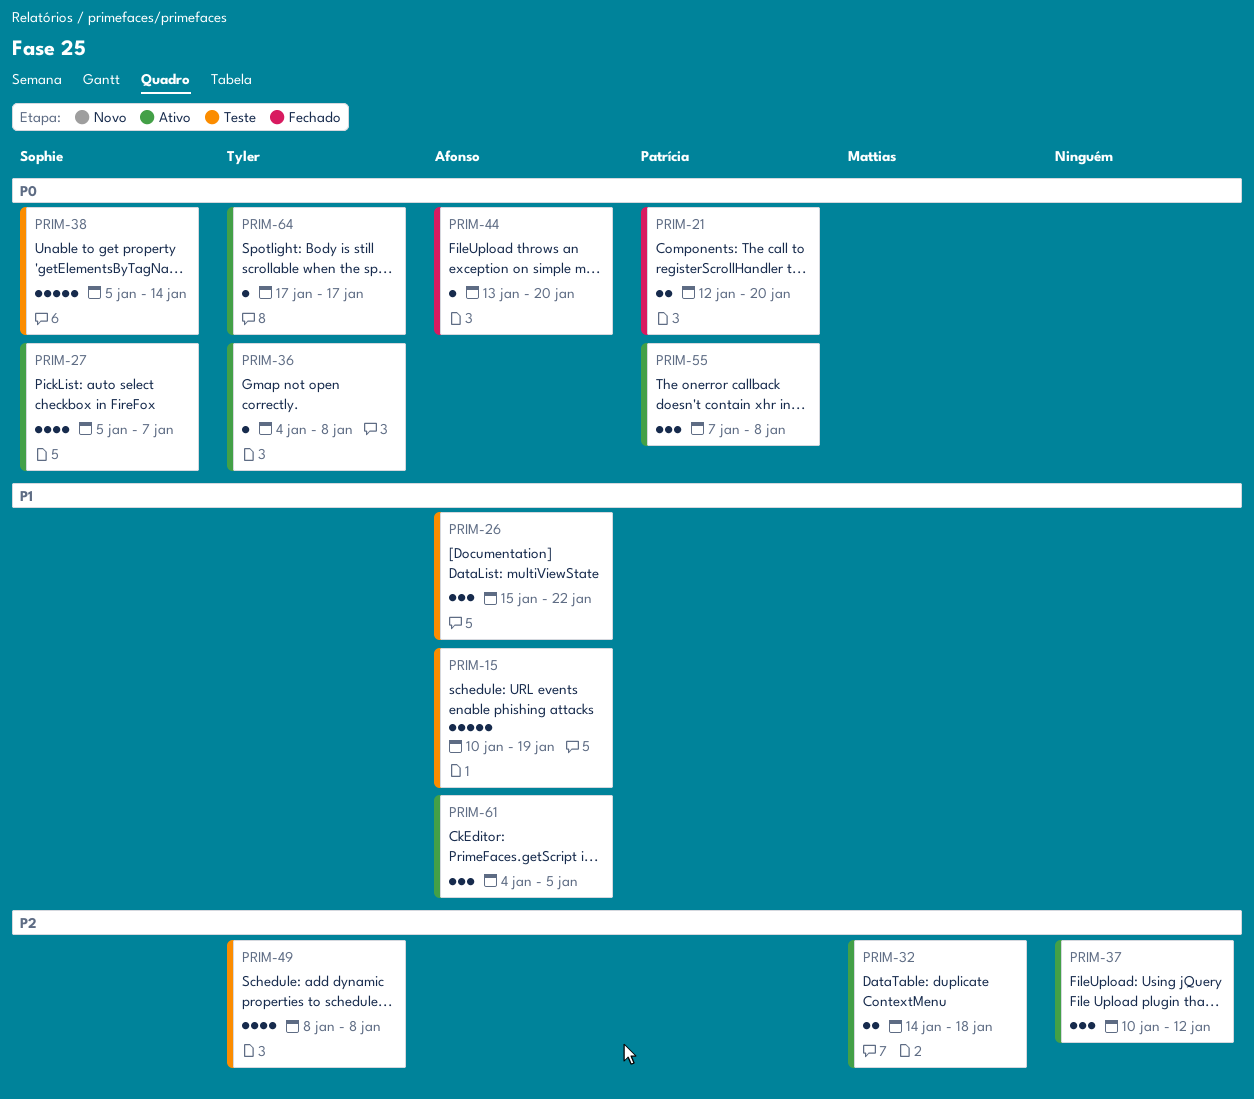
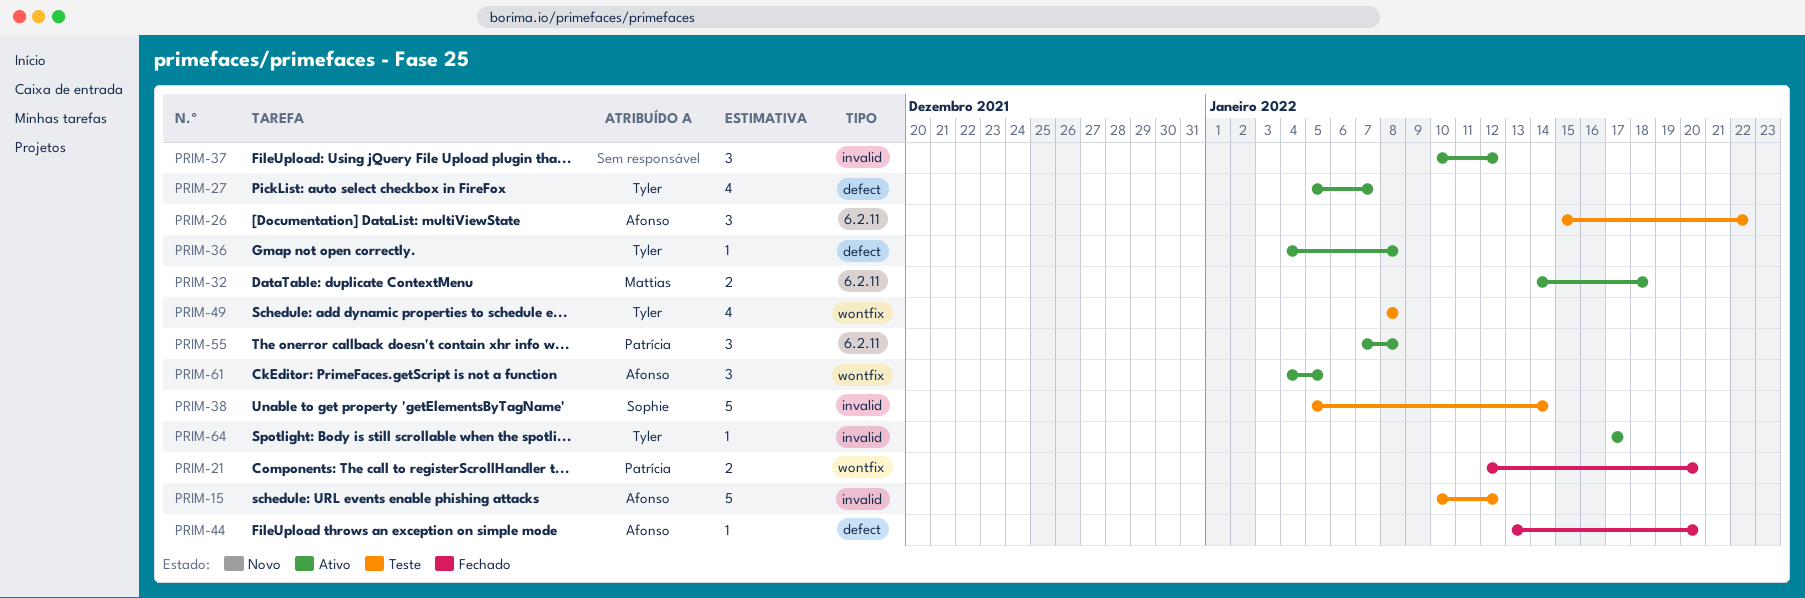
PRIM-15, due: Jan 19 -> Jan 12
PRIM-27, owner: Sophie -> Tyler

